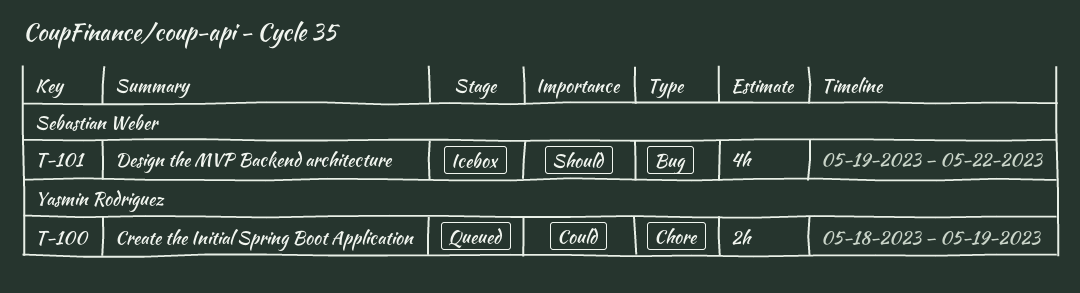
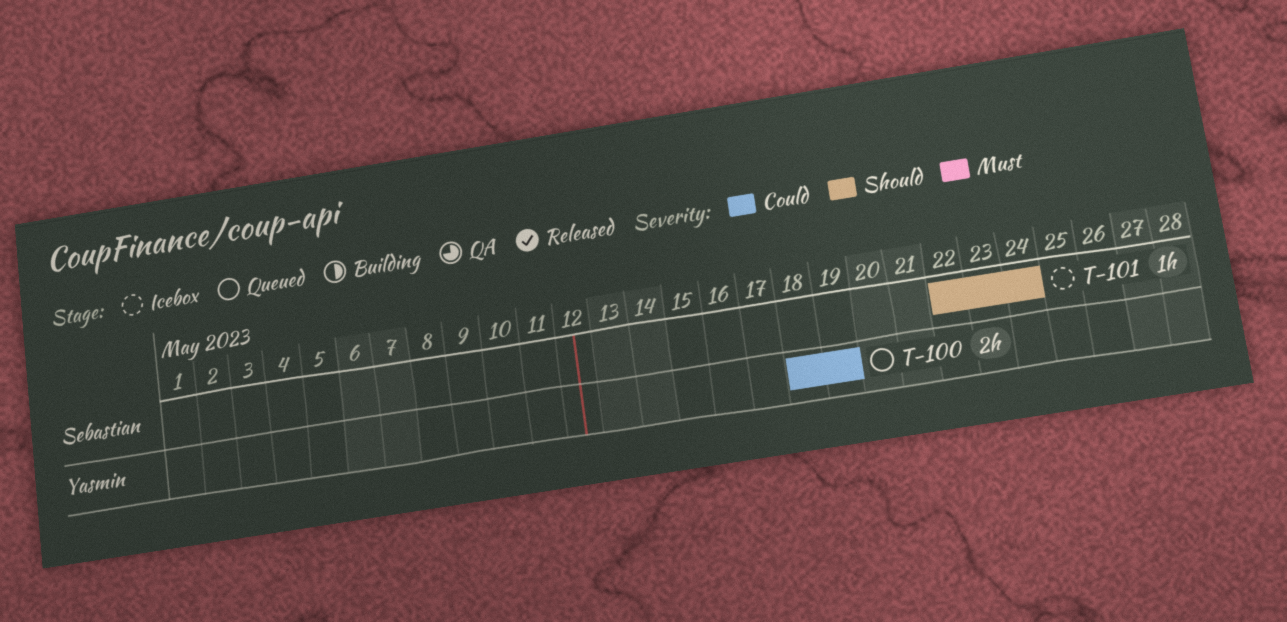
T-101, estimate: 4h -> 1h
T-101, start: May 19 -> May 22
T-101, due: May 22 -> May 24

